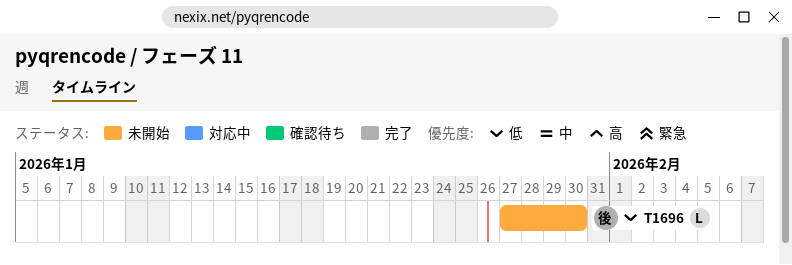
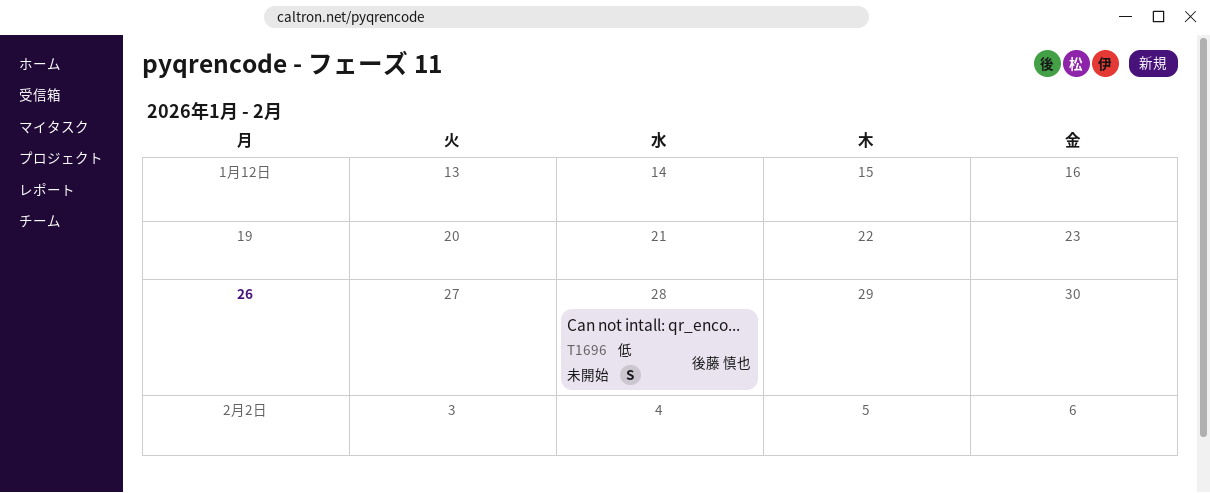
T1696, estimate: L -> S
T1696, due: Jan 30 -> Jan 28

